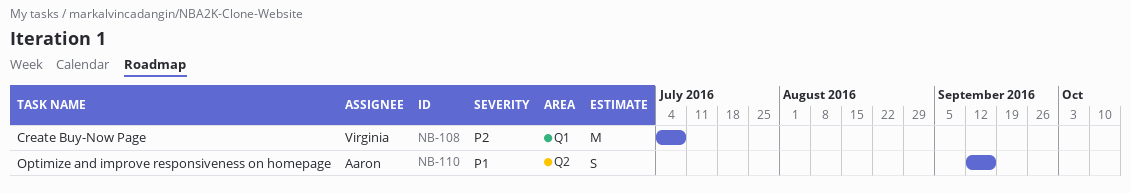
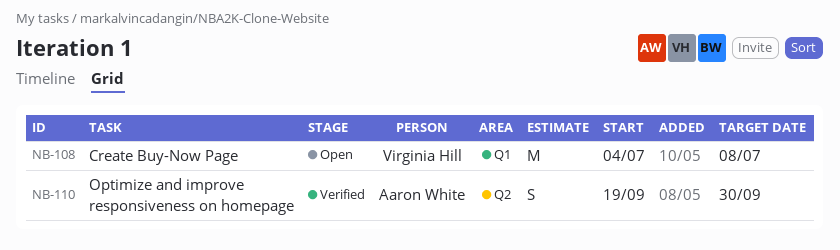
NB-110, start: Sep 12 -> Sep 19
NB-110, due: Sep 16 -> Sep 30

